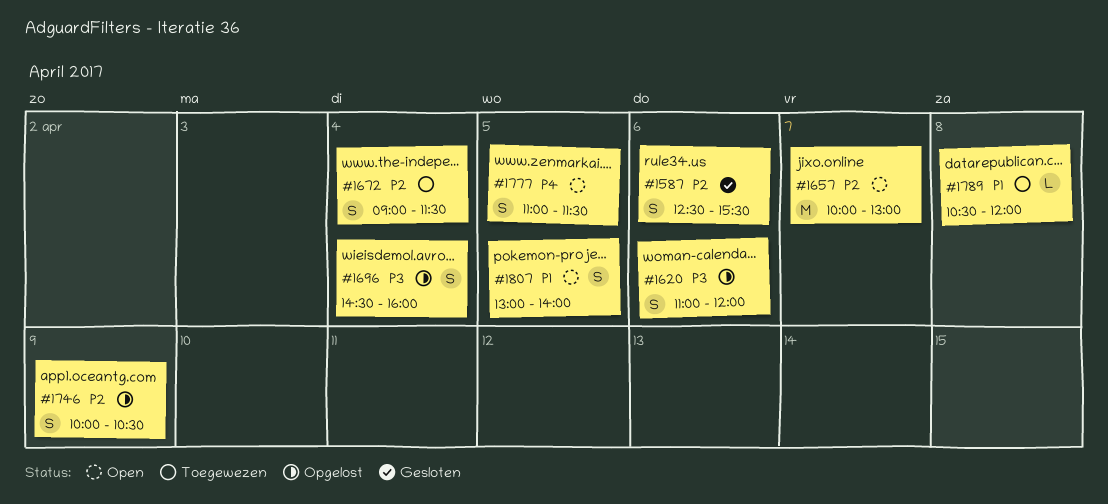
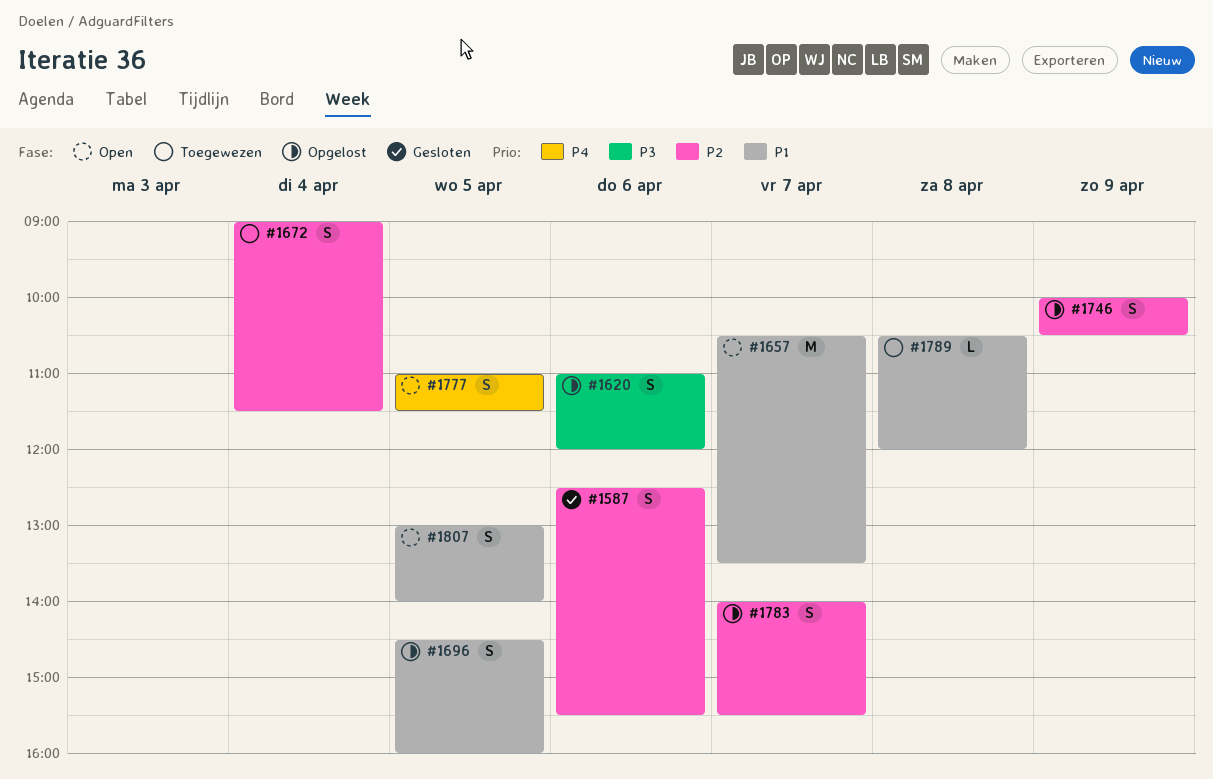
#1657, priority: P2 -> P1
#1657, begins: 10:00 -> 10:30
#1657, ends: 13:00 -> 13:30
#1696, priority: P3 -> P1
#1696, day: Apr 4 -> Apr 5
#1783: none -> present

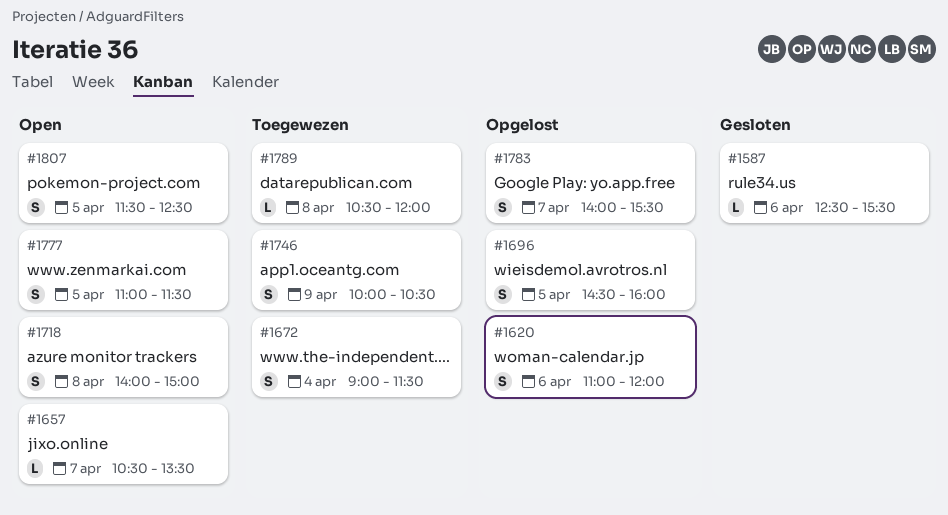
#1587, estimate: S -> L
#1657, estimate: M -> L
#1718: none -> present
#1746, status: Opgelost -> Toegewezen
#1807, begins: 13:00 -> 11:30
#1807, ends: 14:00 -> 12:30

